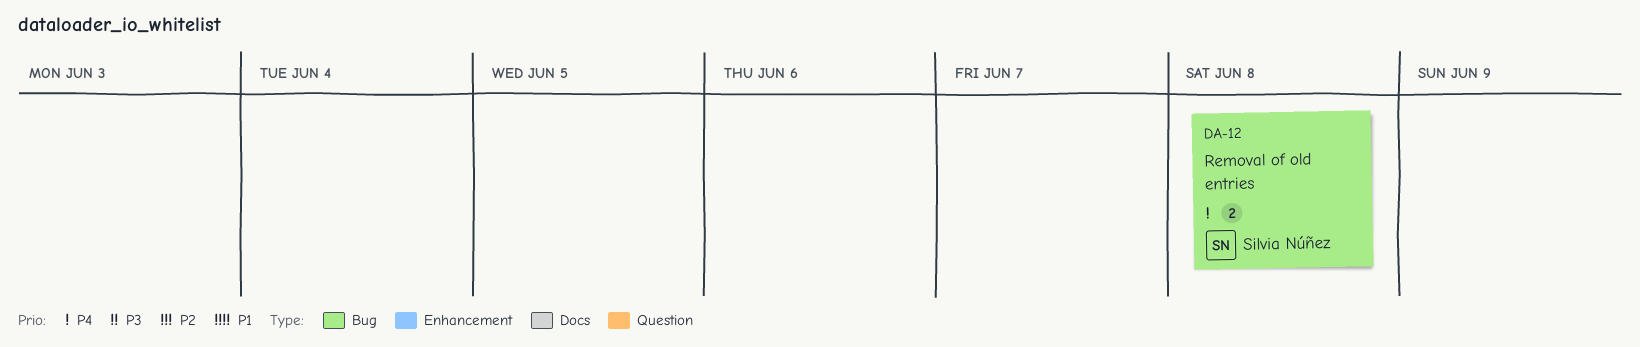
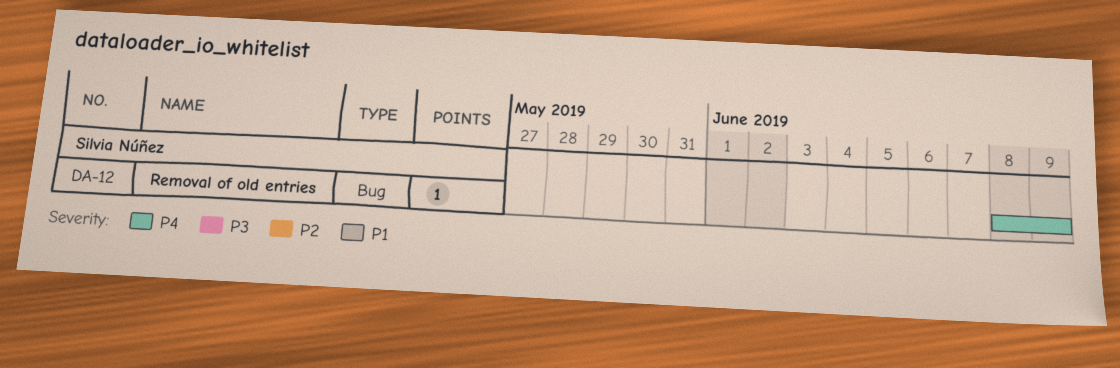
DA-12, estimate: 2 -> 1
DA-12, due: Jun 8 -> Jun 9

